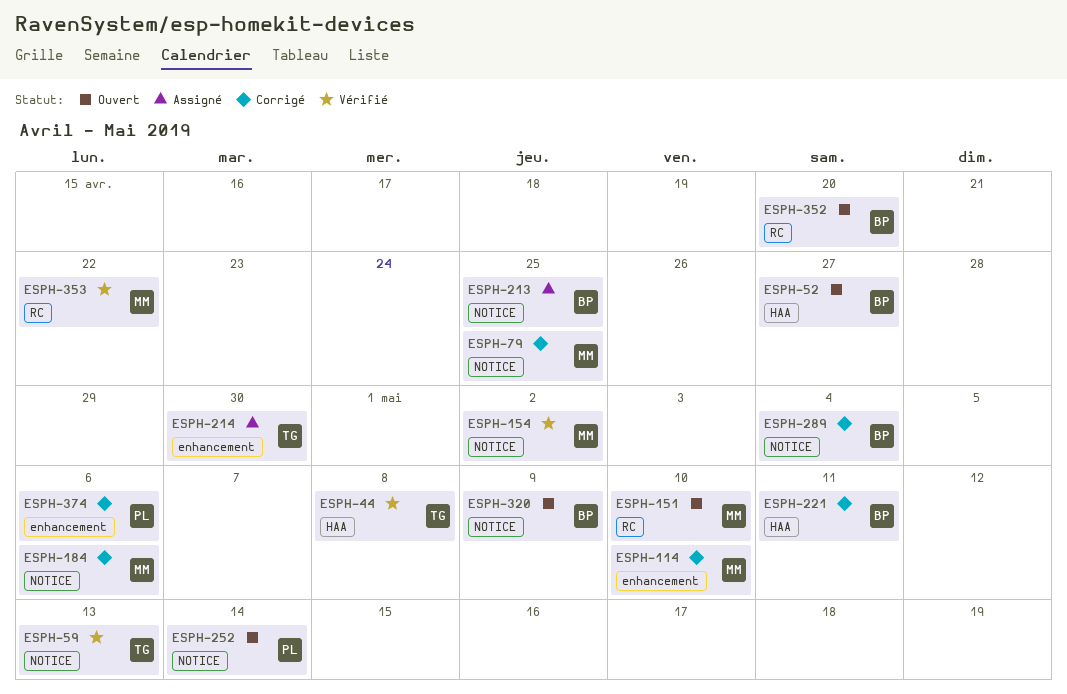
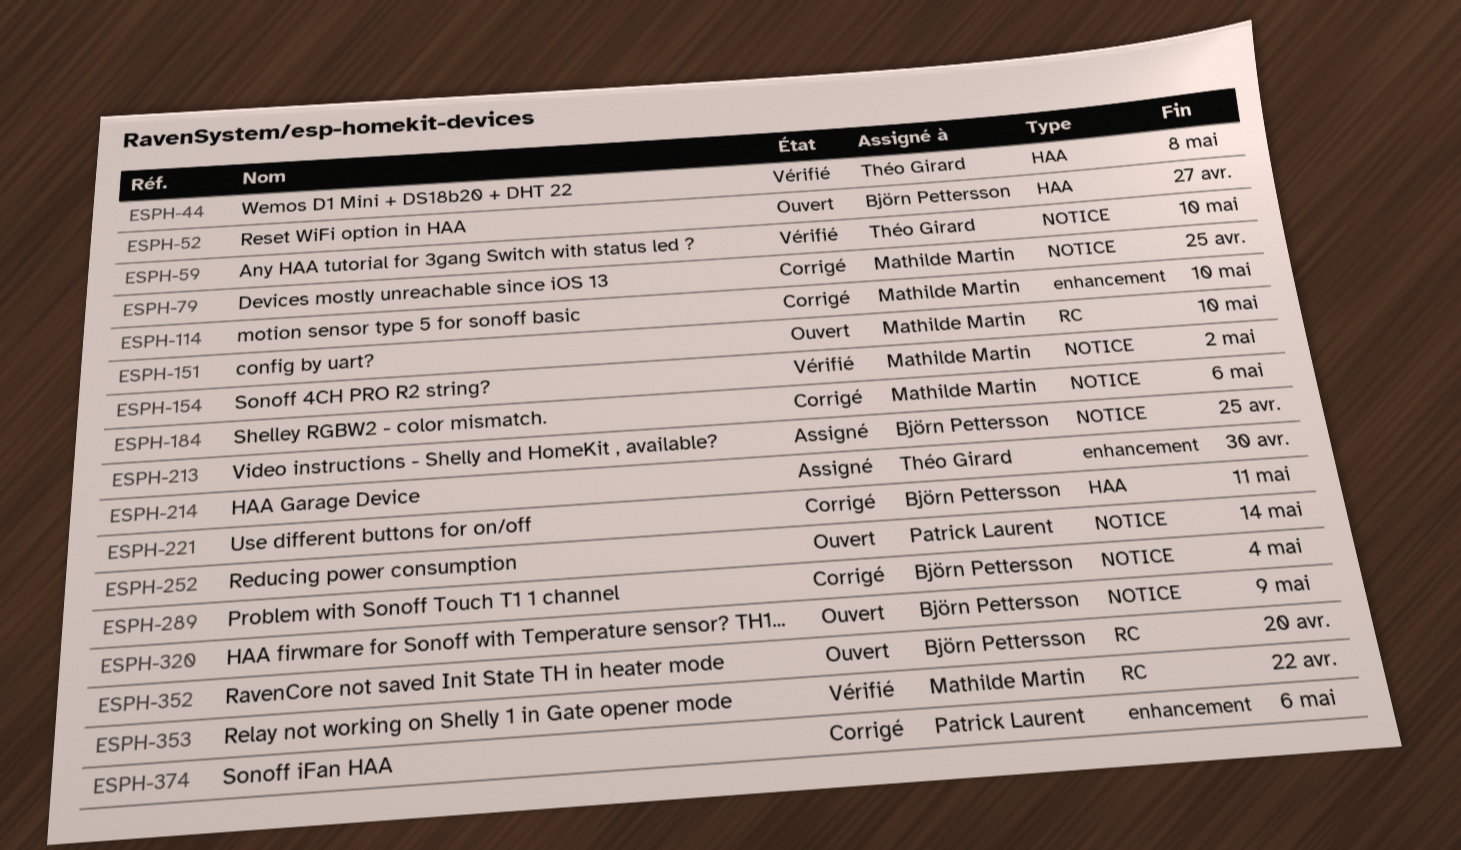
ESPH-59, due: May 13 -> May 10

